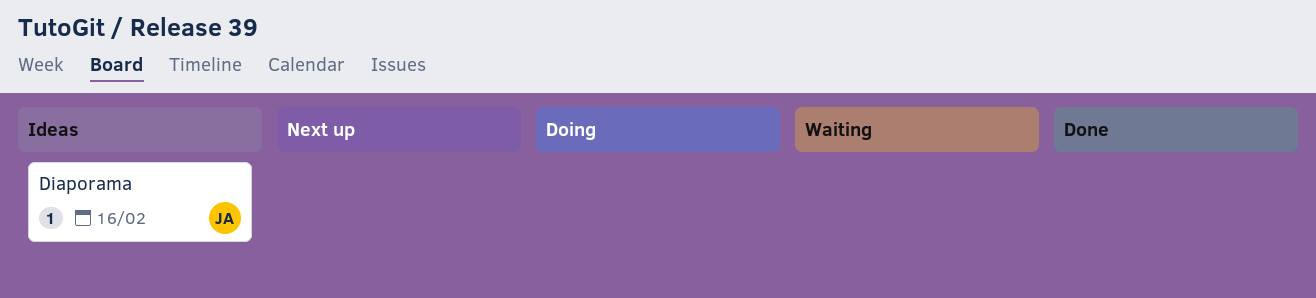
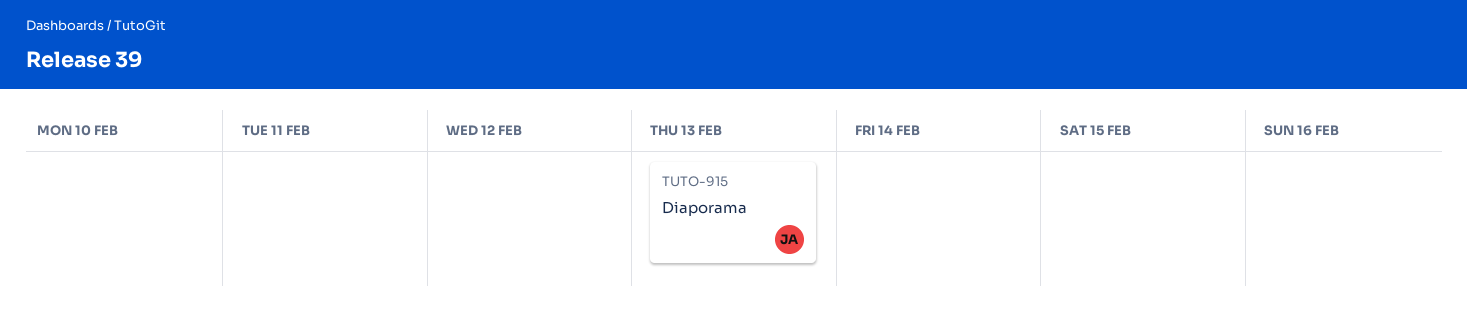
Diaporama, due: Feb 16 -> Feb 13

